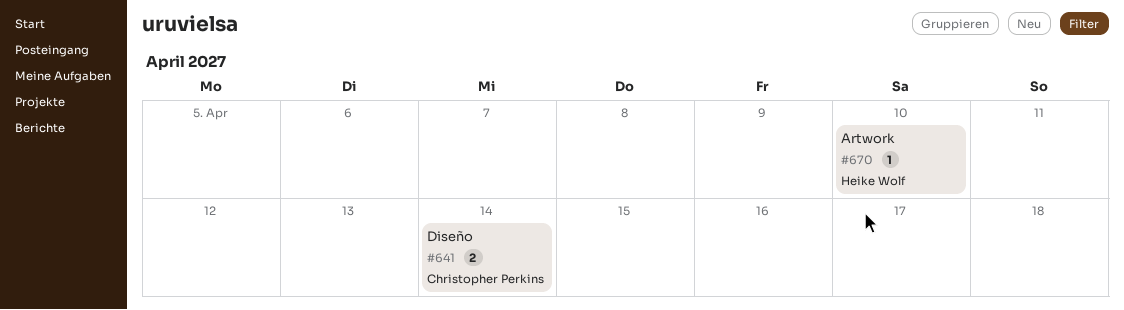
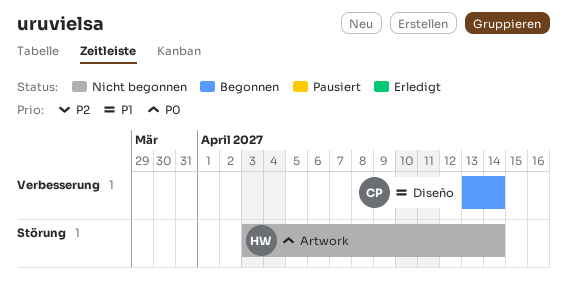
Artwork, due: Apr 10 -> Apr 14

